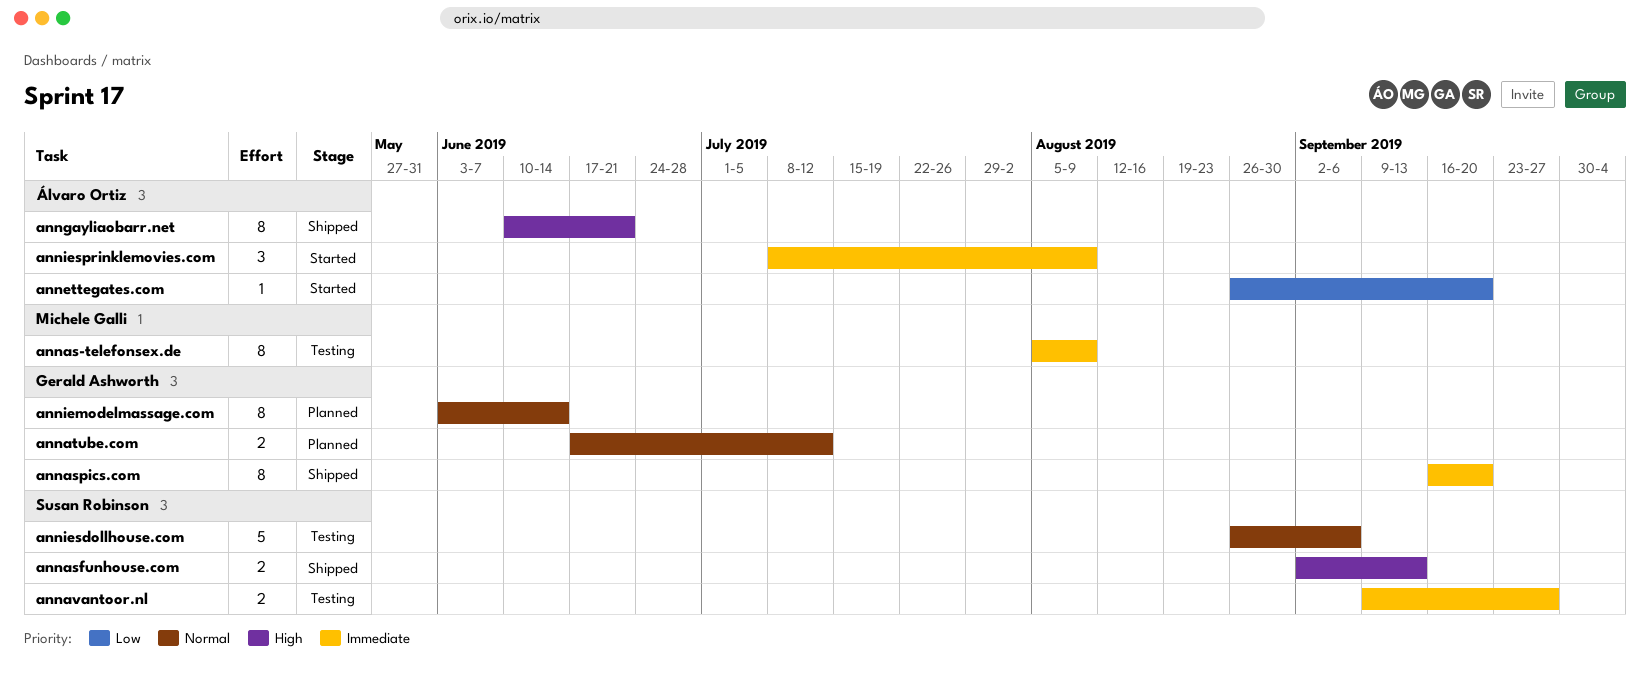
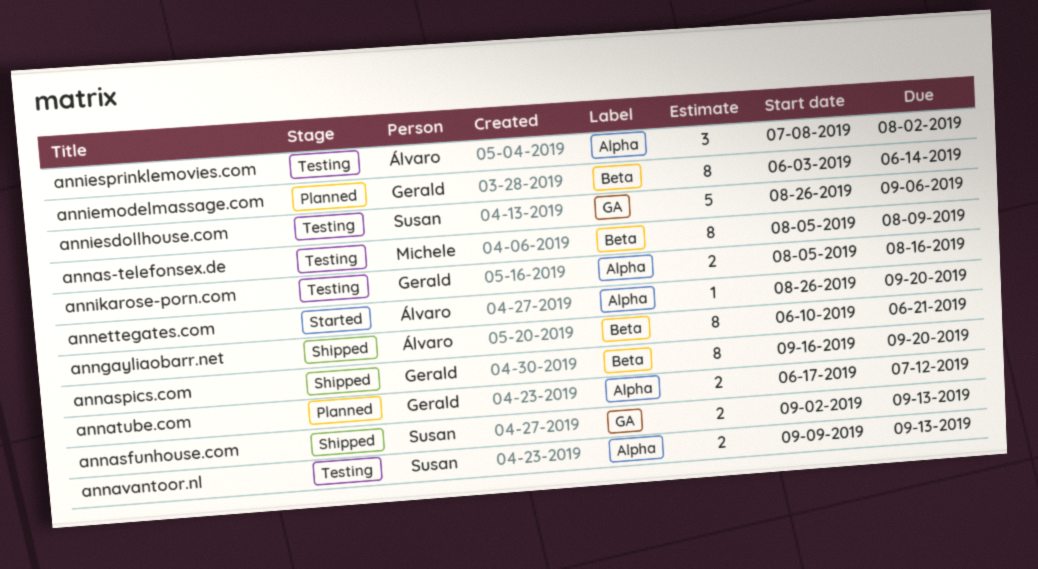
annavantoor.nl, due: Sep 27 -> Sep 13
anniesprinklemovies.com, status: Started -> Testing
anniesprinklemovies.com, due: Aug 9 -> Aug 2
annikarose-porn.com: none -> present

